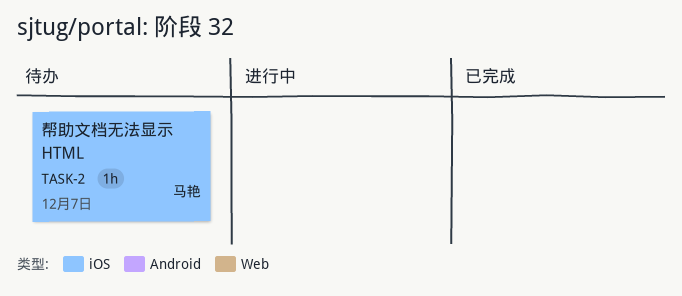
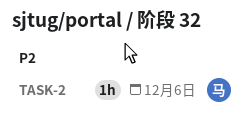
TASK-2, due: Dec 7 -> Dec 6

